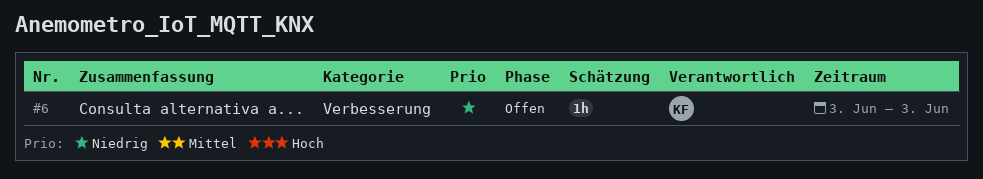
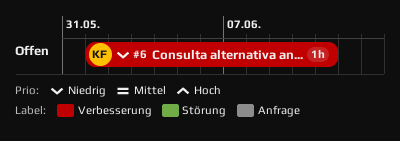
#6, start: Jun 3 -> Jun 1
#6, due: Jun 3 -> Jun 11

